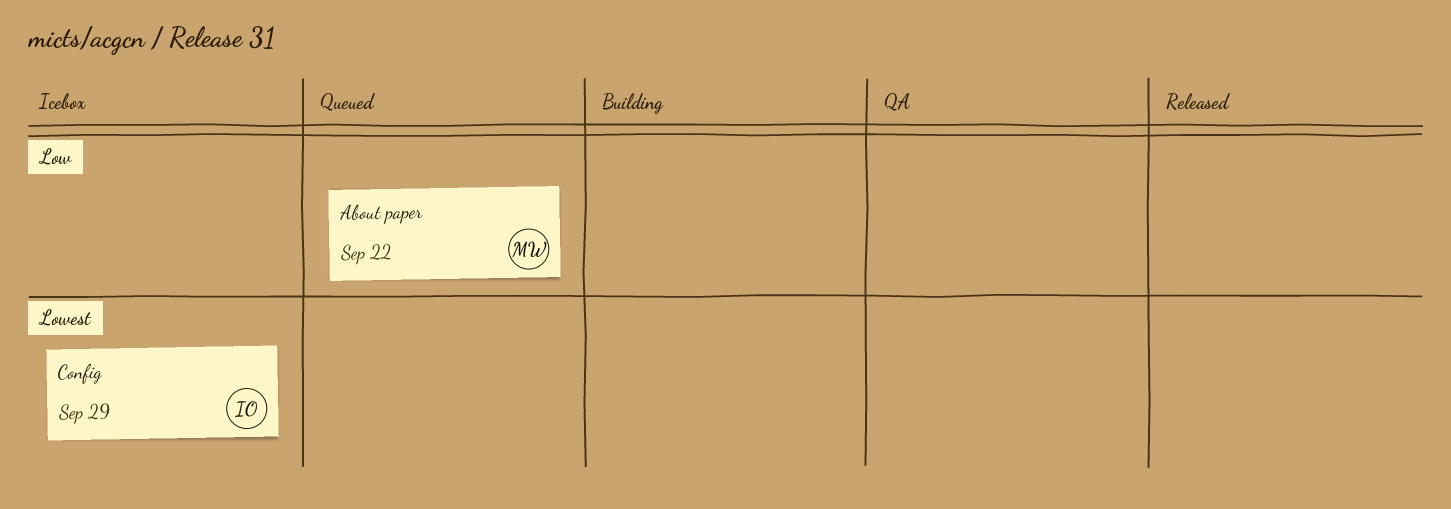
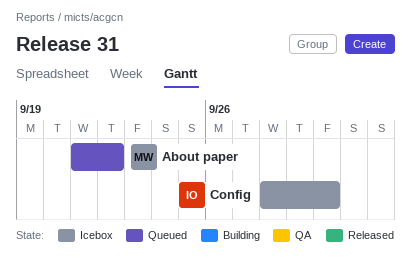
Config, due: Sep 29 -> Sep 30

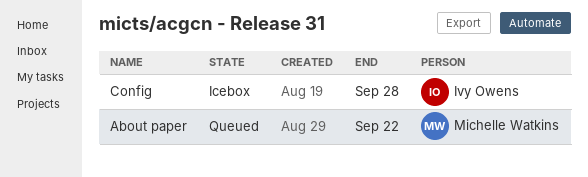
Config, due: Sep 30 -> Sep 28

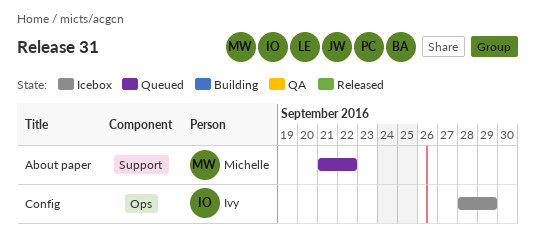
Config, due: Sep 28 -> Sep 29

